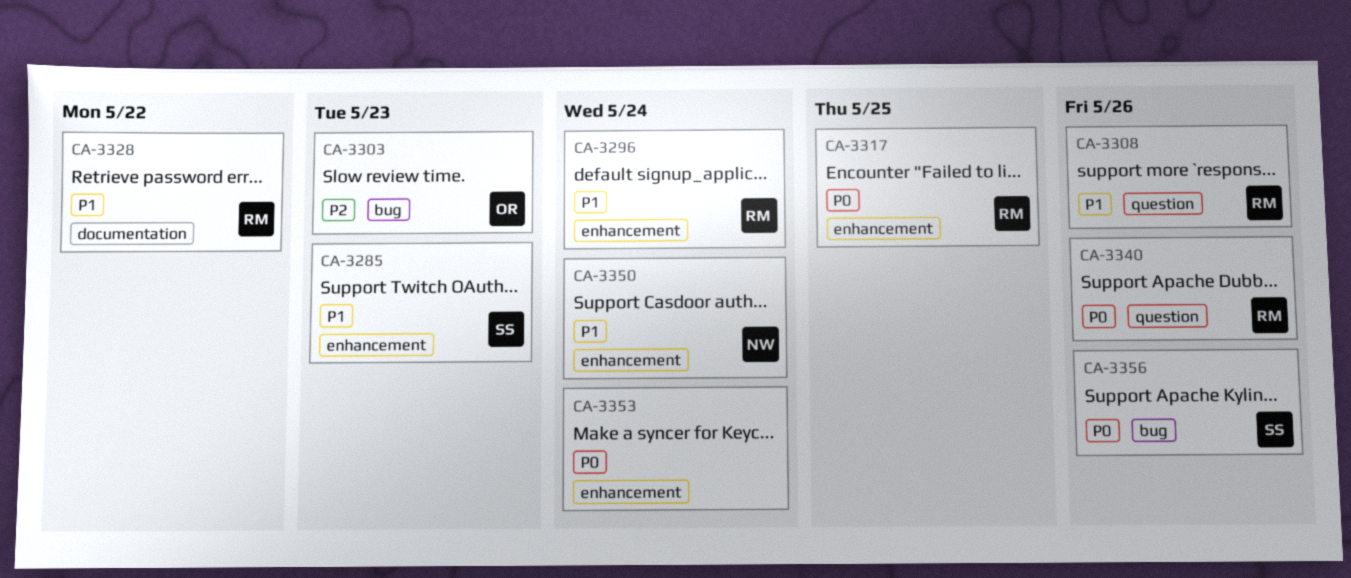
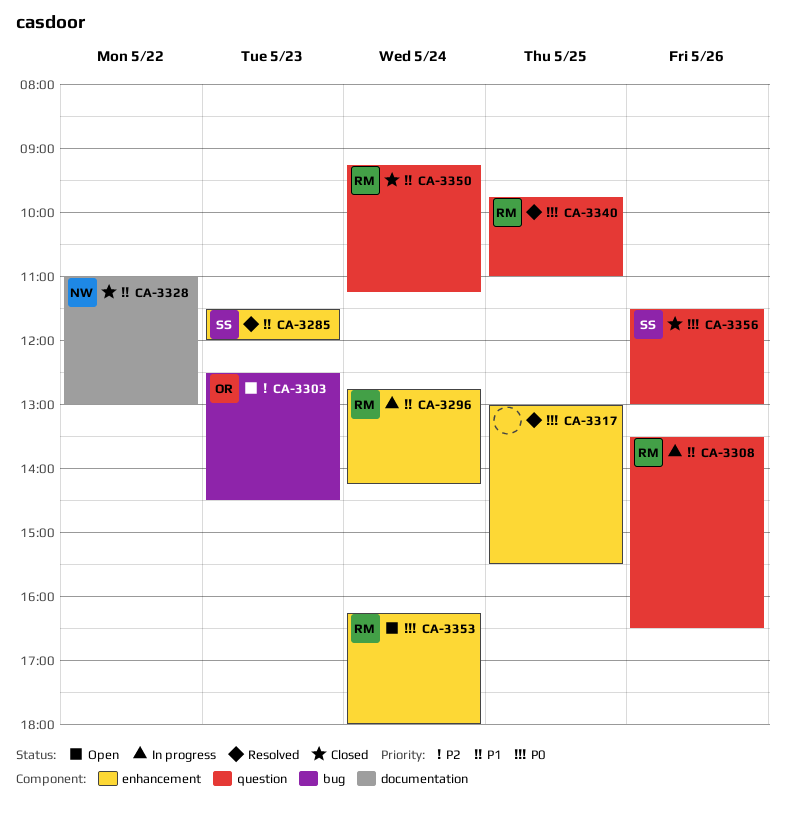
CA-3317, owner: RM -> none
CA-3328, owner: RM -> NW
CA-3340, day: May 26 -> May 25
CA-3350, owner: NW -> RM
CA-3350, label: enhancement -> question
CA-3353, owner: none -> RM
CA-3356, label: bug -> question

